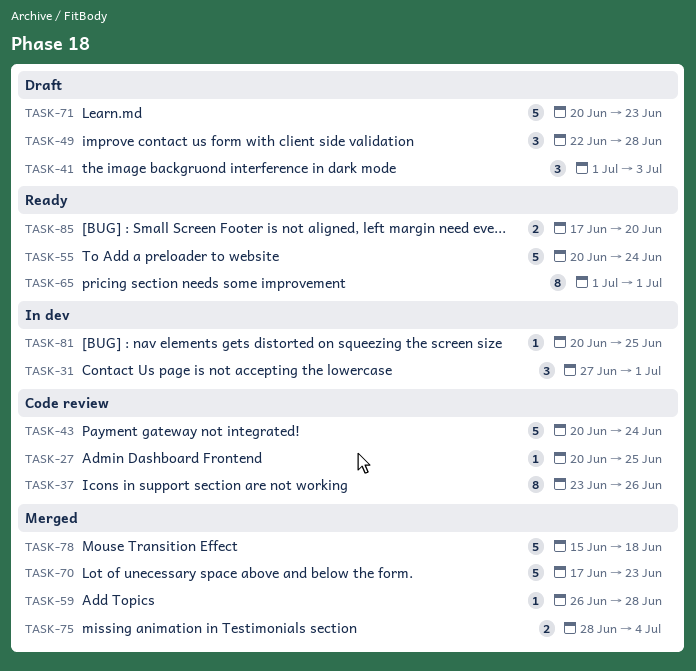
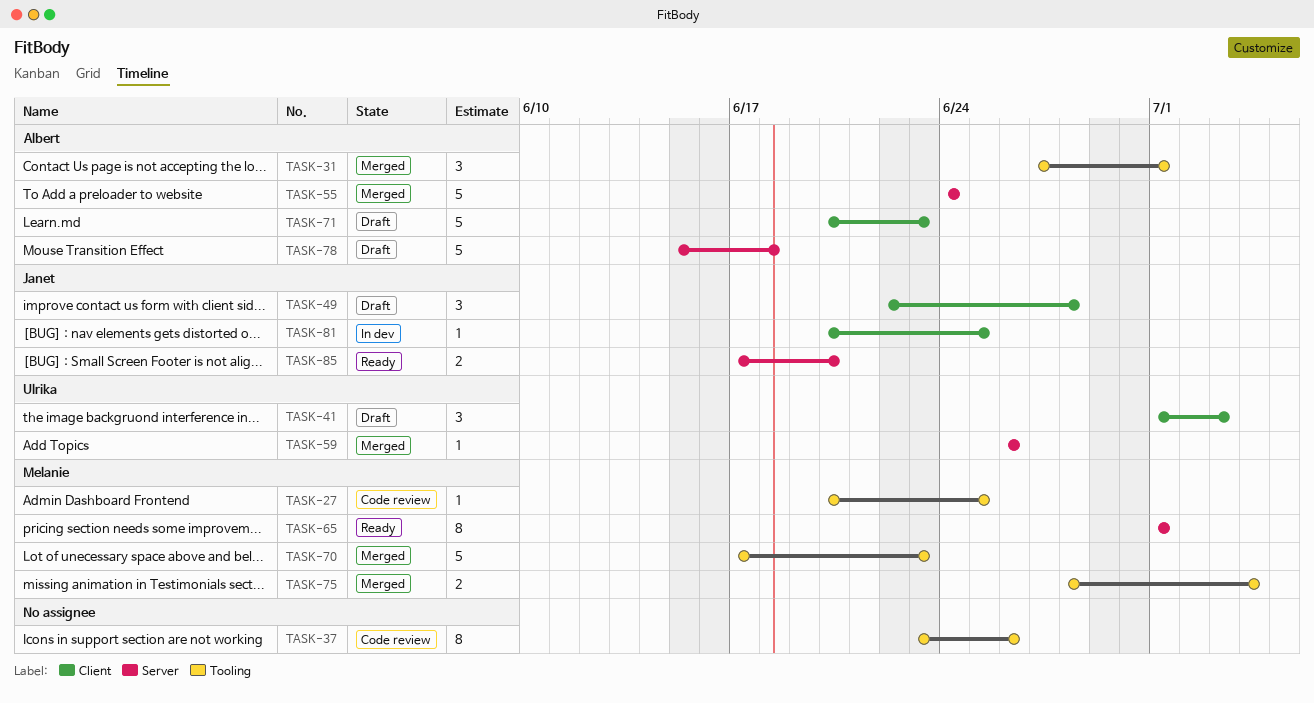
TASK-31, status: In dev -> Merged
TASK-43: present -> none
TASK-55, status: Ready -> Merged
TASK-55, start: Jun 20 -> Jun 24
TASK-59, due: Jun 28 -> Jun 26
TASK-78, status: Merged -> Draft

